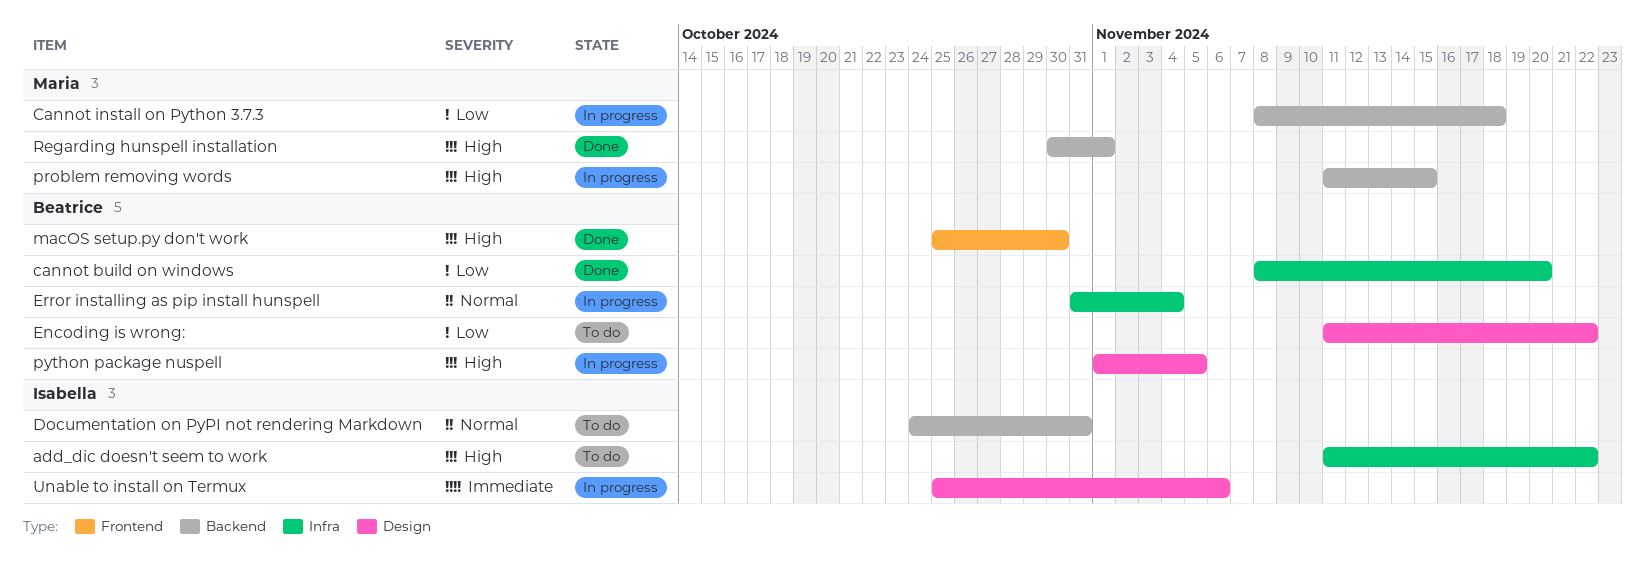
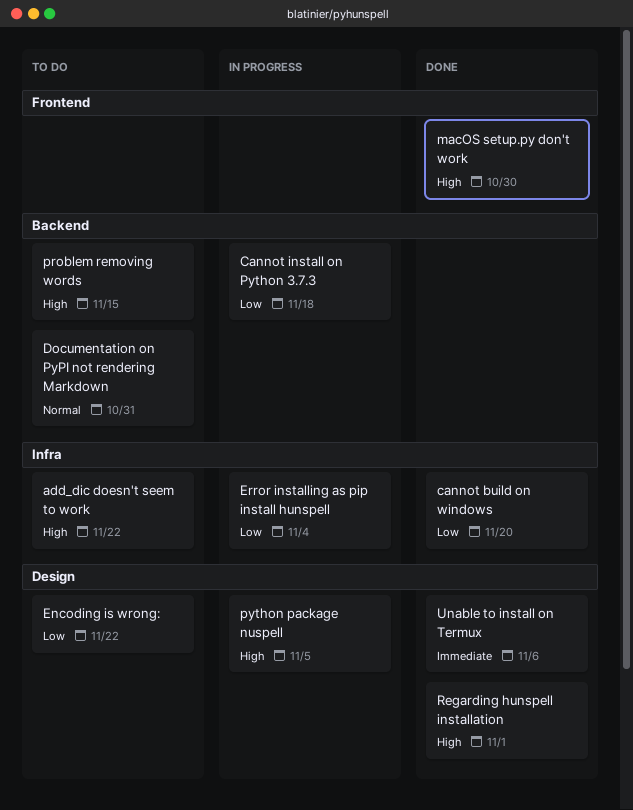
Error installing as pip install hunspell, priority: Normal -> Low
problem removing words, status: In progress -> To do
Regarding hunspell installation, label: Backend -> Design
Unable to install on Termux, status: In progress -> Done

